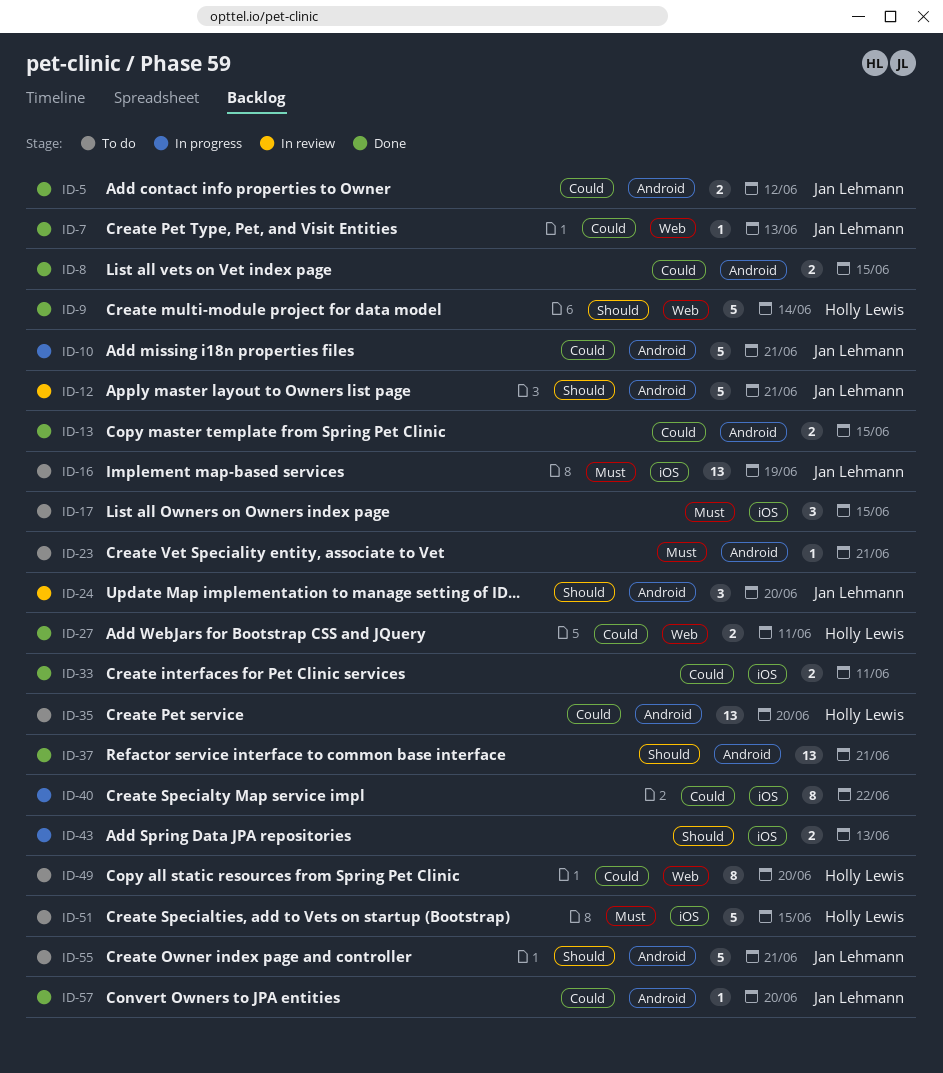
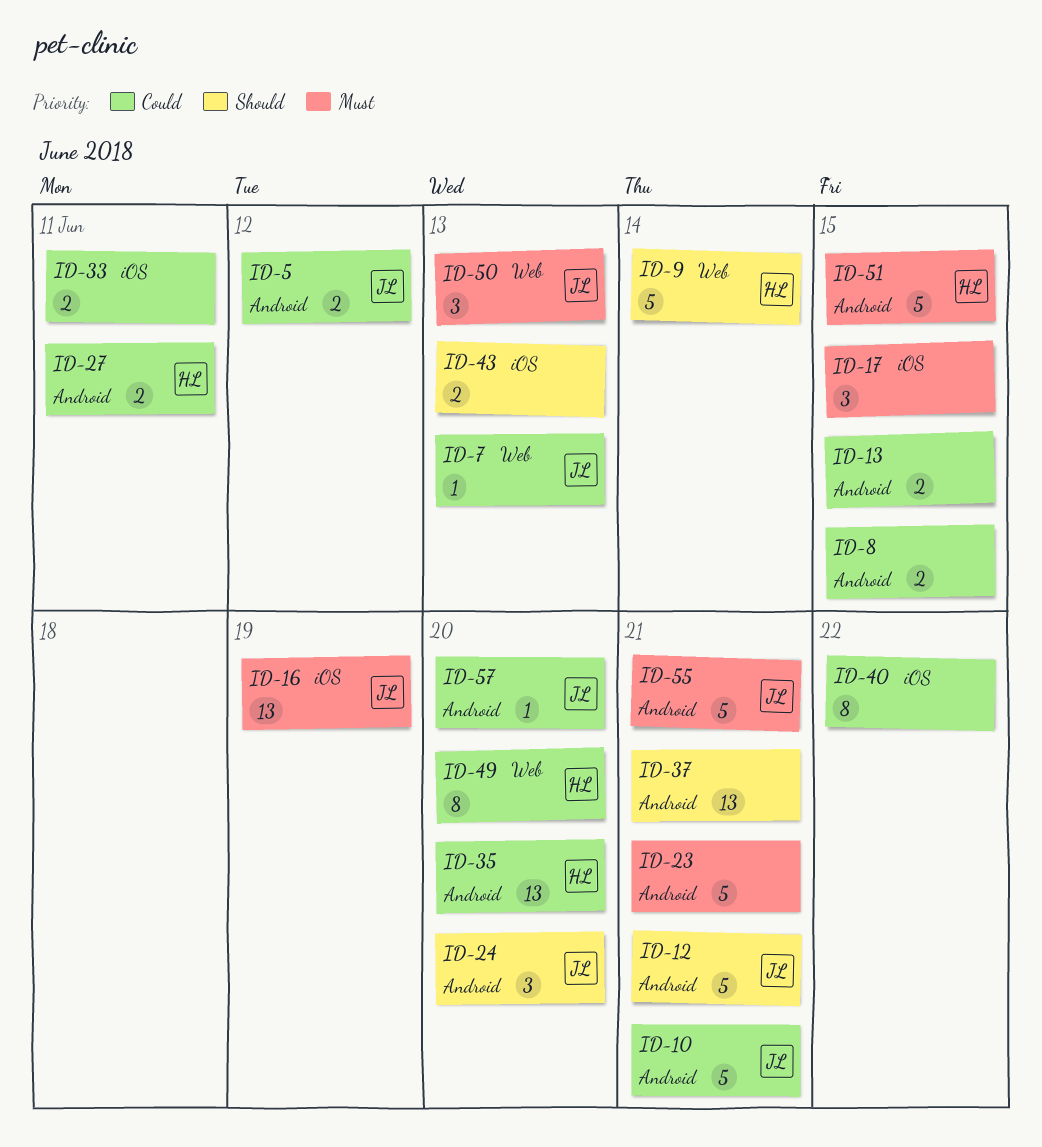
ID-23, estimate: 1 -> 5
ID-27, label: Web -> Android
ID-50: none -> present
ID-51, label: iOS -> Android
ID-55, priority: Should -> Must

